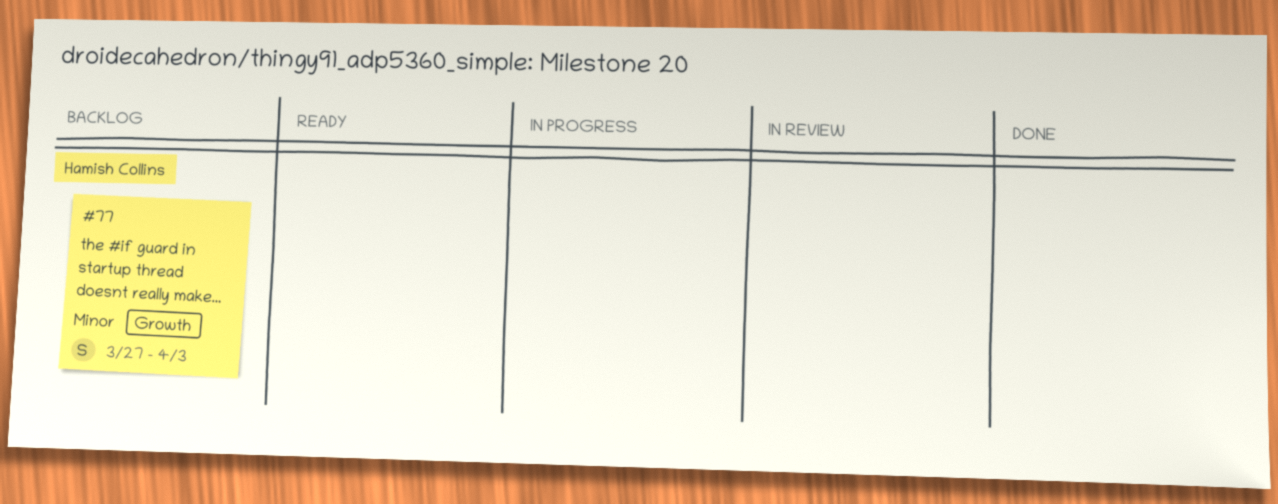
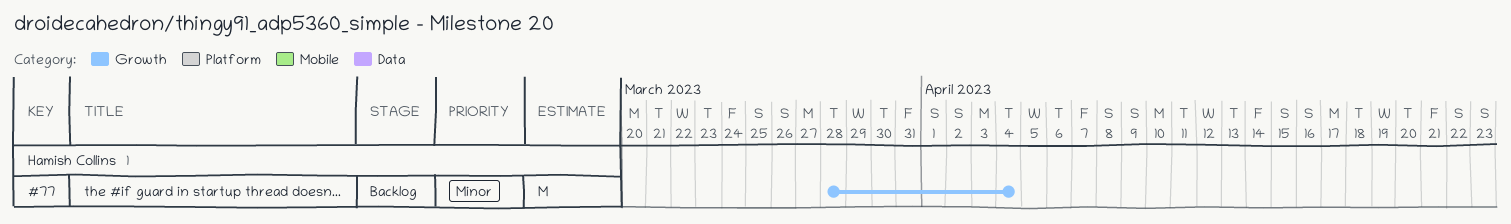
#77, estimate: S -> M
#77, start: Mar 27 -> Mar 28
#77, due: Apr 3 -> Apr 4

